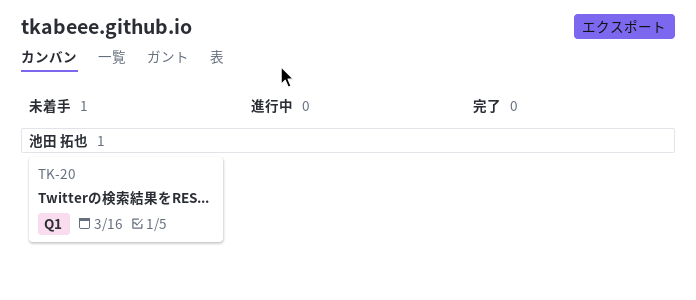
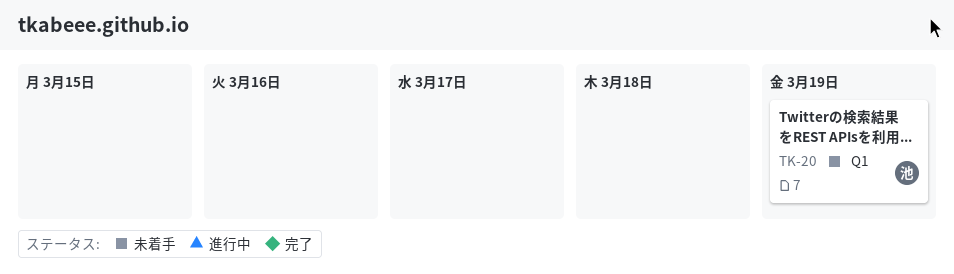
TK-20, due: Mar 16 -> Mar 19

